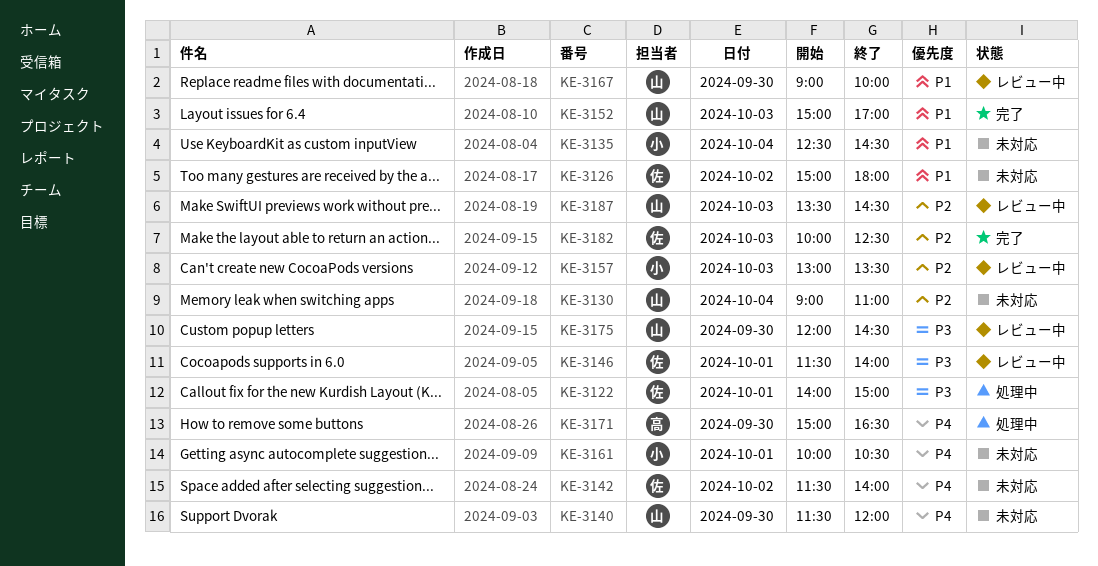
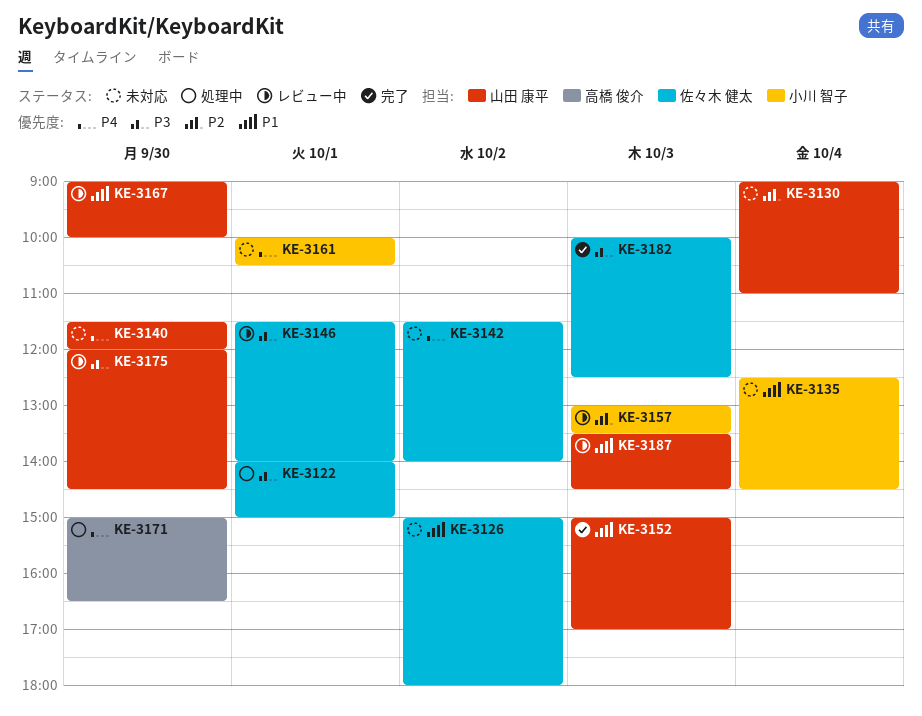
KE-3182, priority: P2 -> P3
KE-3187, priority: P2 -> P1

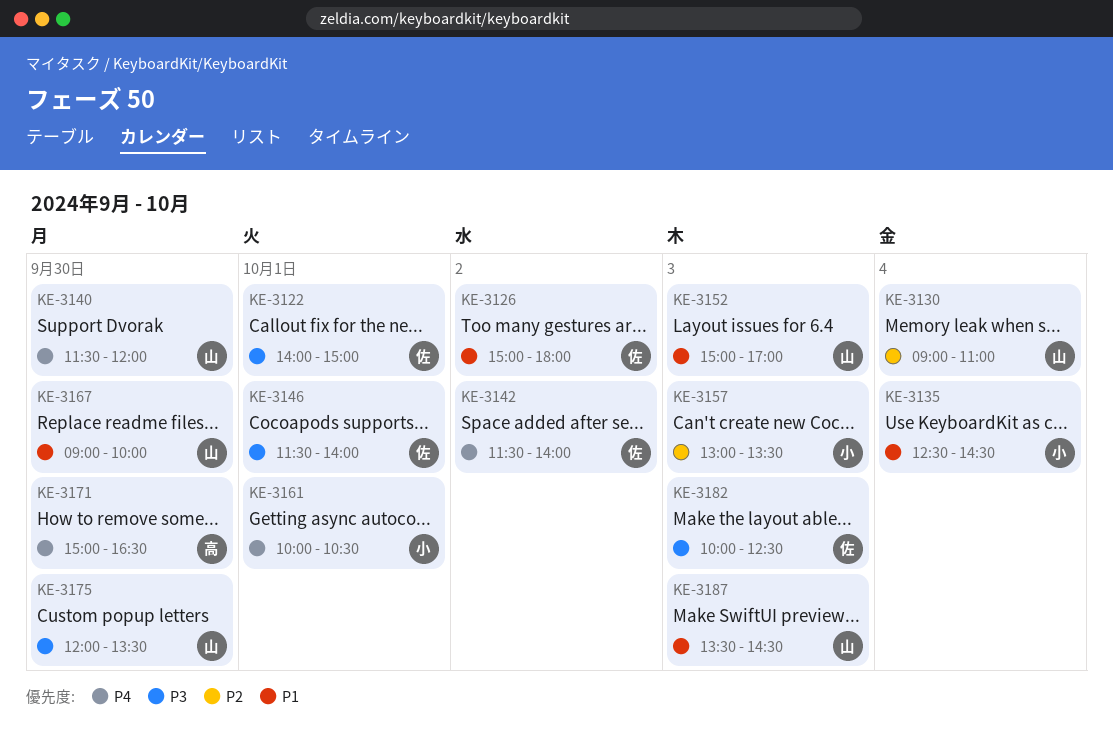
KE-3175, ends: 14:30 -> 13:30

